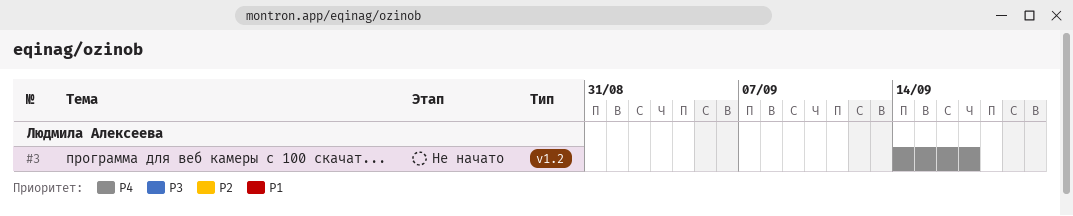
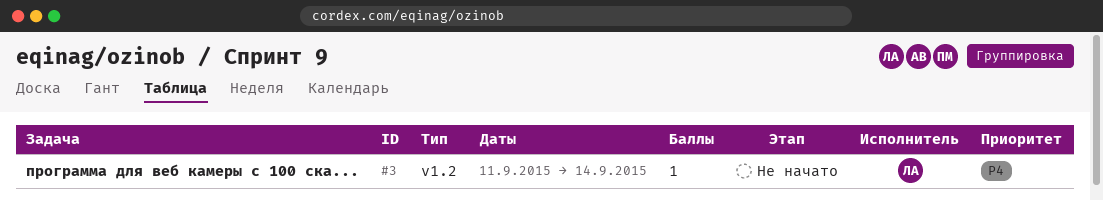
#3, start: Sep 14 -> Sep 11
#3, due: Sep 17 -> Sep 14

